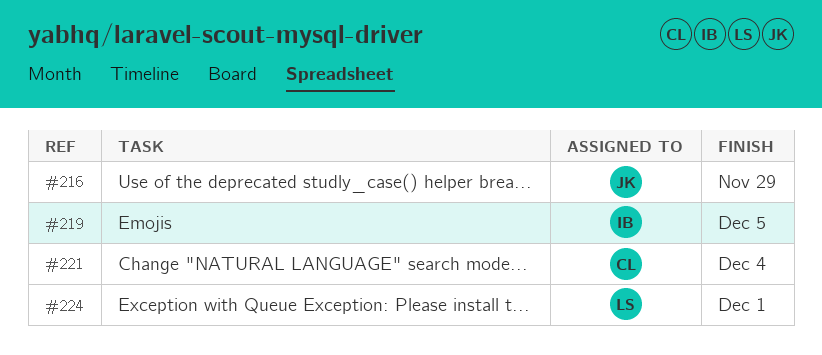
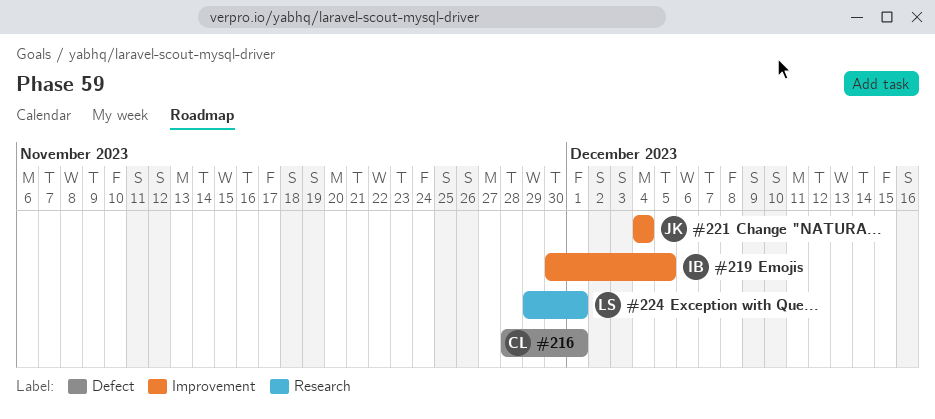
#216, owner: JK -> CL
#216, due: Nov 29 -> Dec 1
#221, owner: CL -> JK

